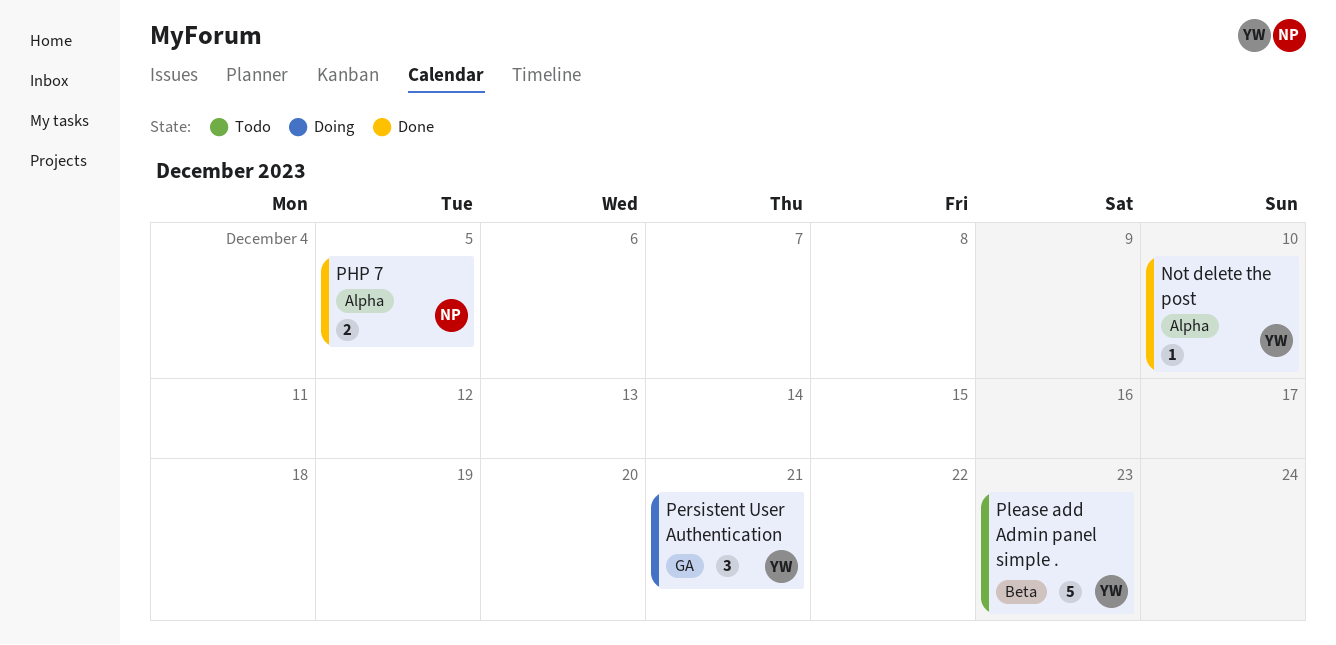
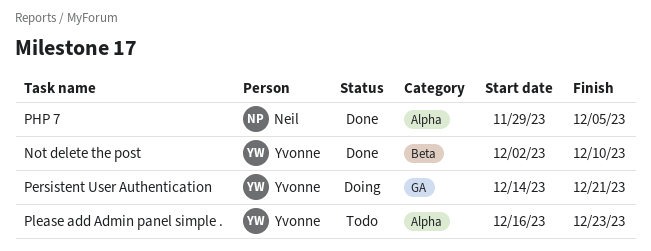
Not delete the post, label: Alpha -> Beta
Please add Admin panel simple ., label: Beta -> Alpha

